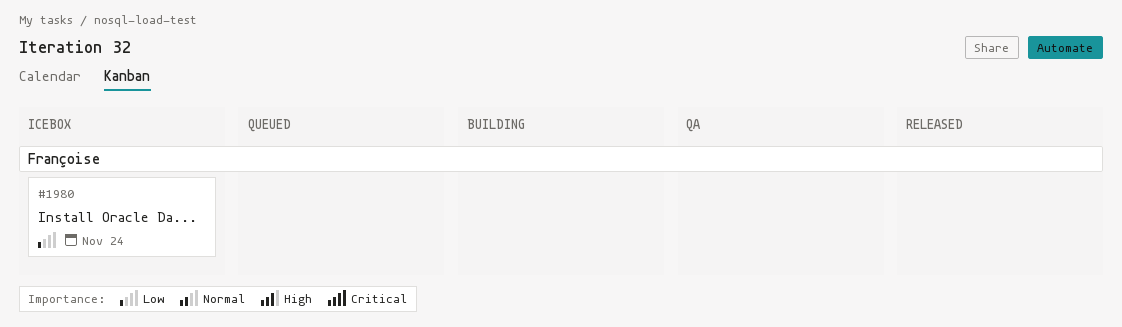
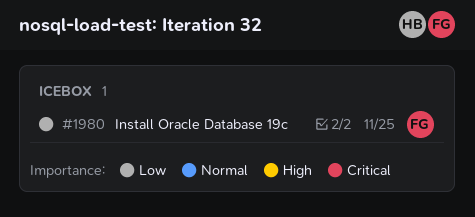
#1980, due: Nov 24 -> Nov 25

